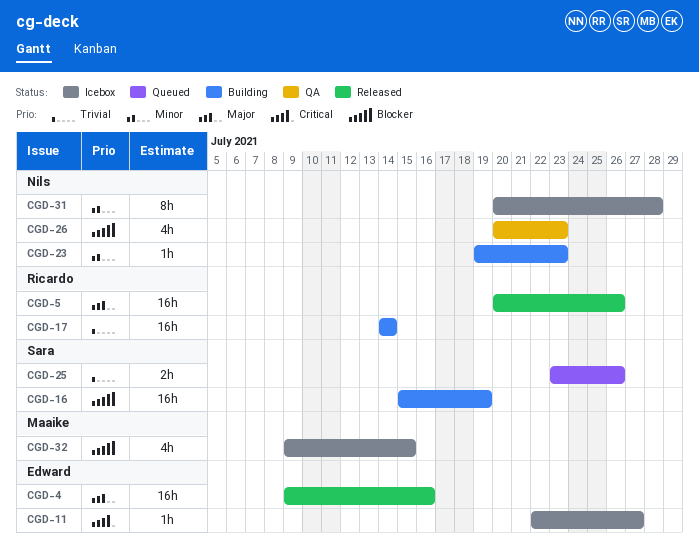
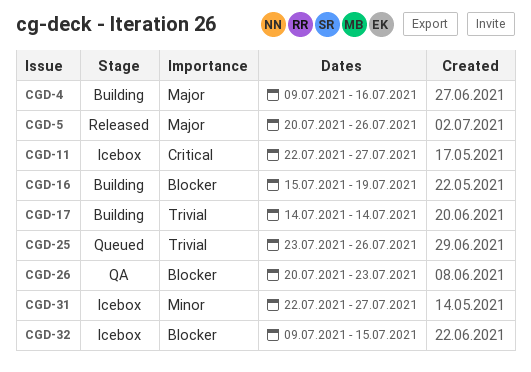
CGD-4, status: Released -> Building
CGD-23: present -> none
CGD-31, start: Jul 20 -> Jul 22
CGD-31, due: Jul 28 -> Jul 27

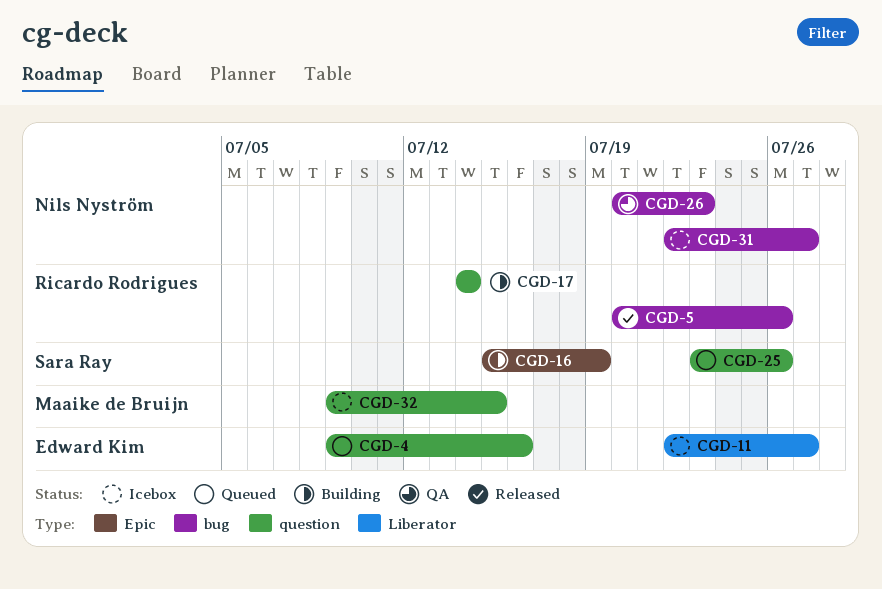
CGD-4, status: Building -> Queued

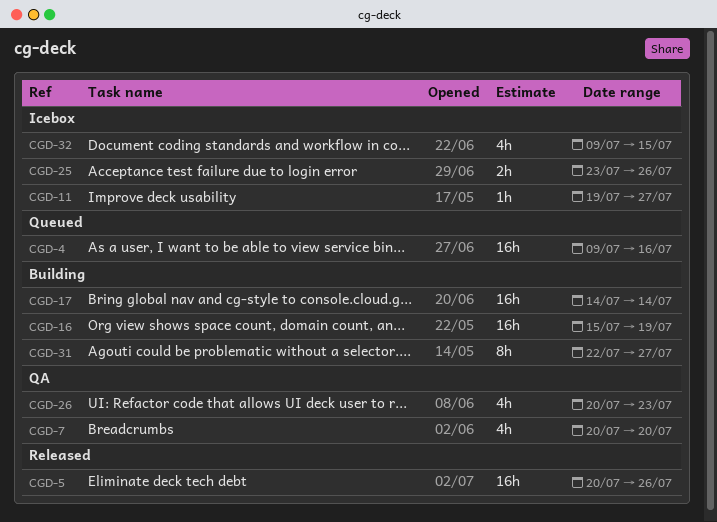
CGD-7: none -> present
CGD-11, start: Jul 22 -> Jul 19
CGD-25, status: Queued -> Icebox
CGD-31, status: Icebox -> Building

